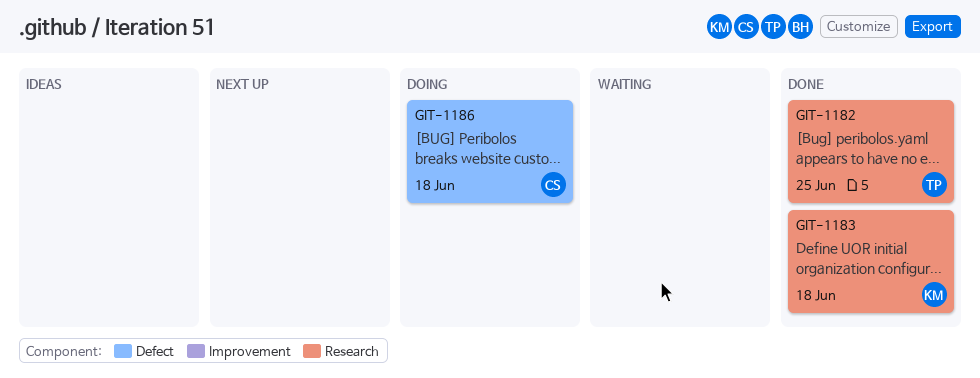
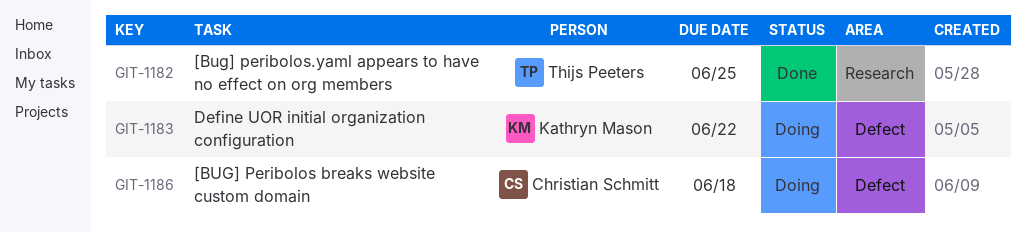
GIT-1183, status: Done -> Doing
GIT-1183, label: Research -> Defect
GIT-1183, due: Jun 18 -> Jun 22

